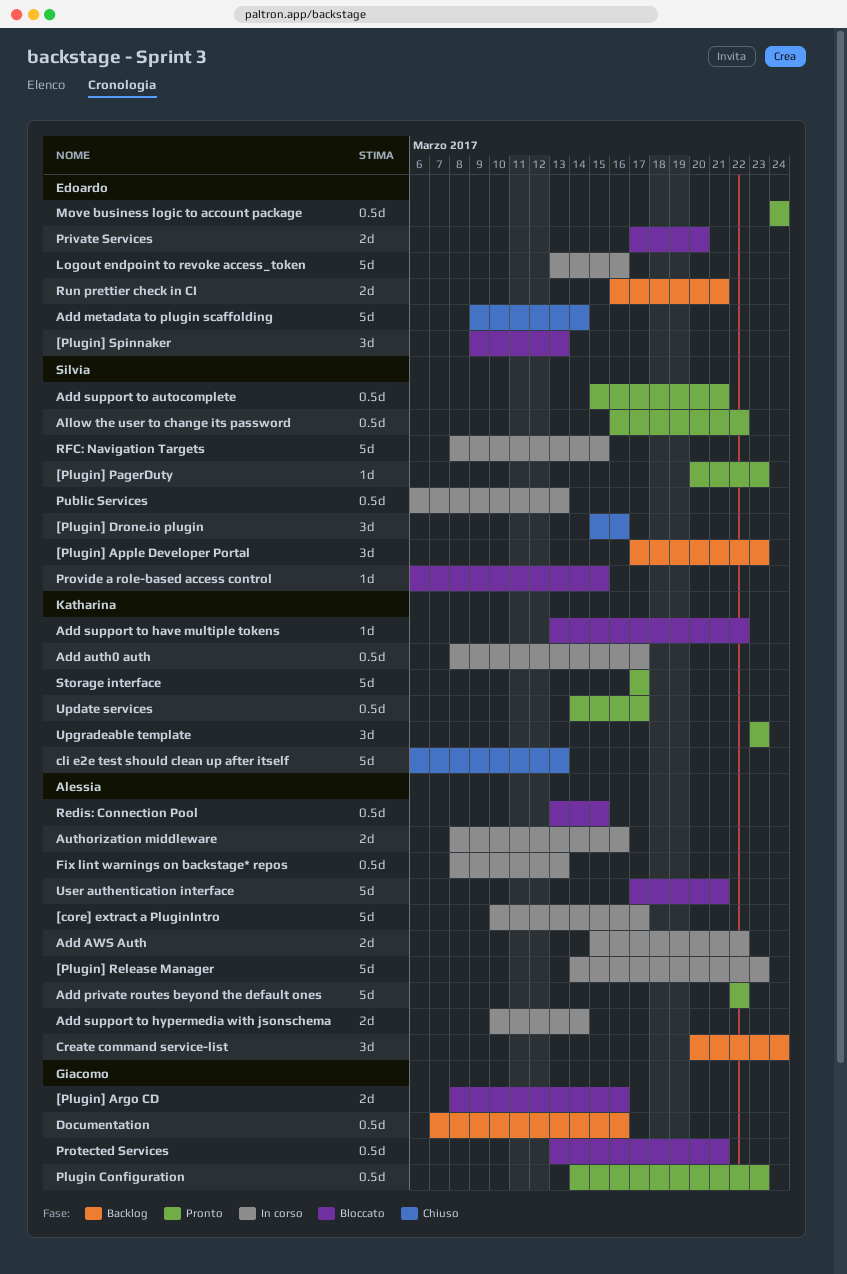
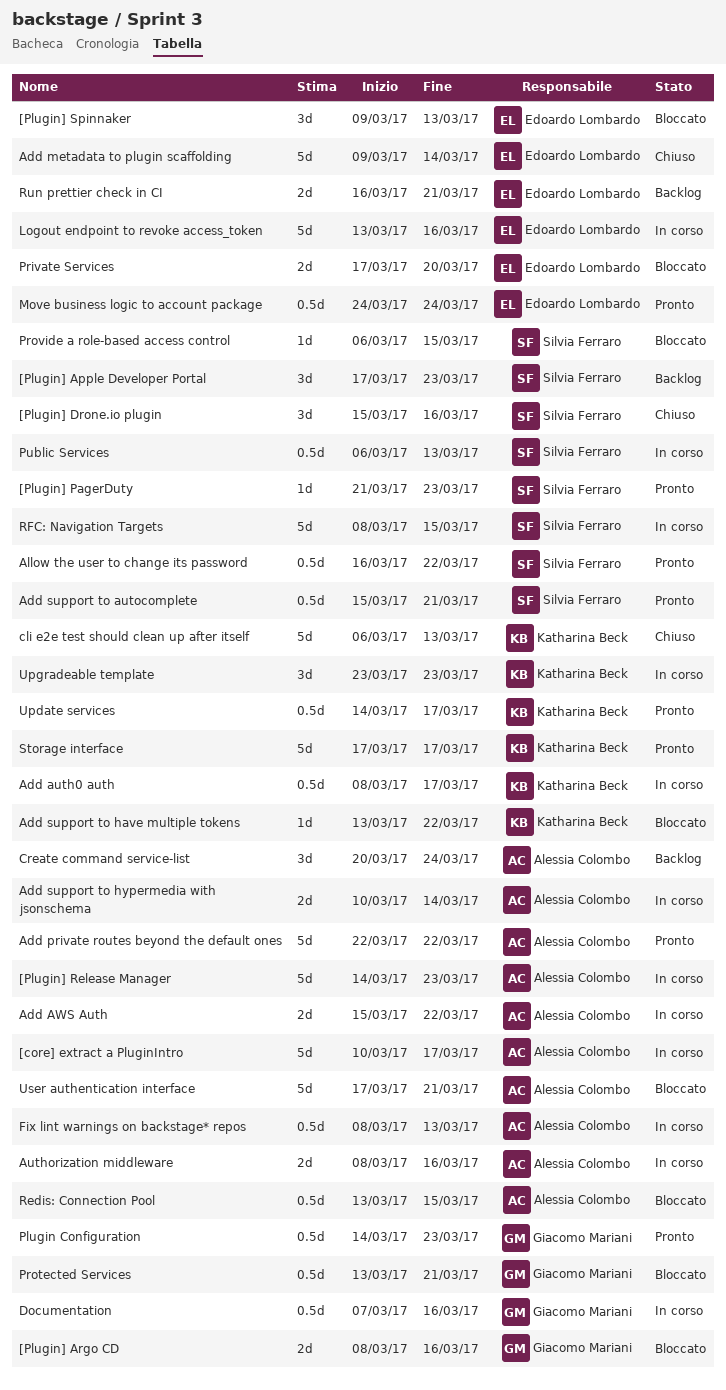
[Plugin] PagerDuty, start: Mar 20 -> Mar 21
Documentation, status: Backlog -> In corso
Upgradeable template, status: Pronto -> In corso

